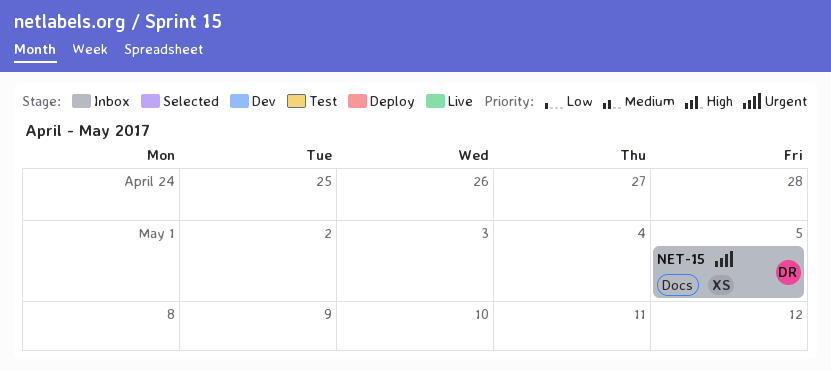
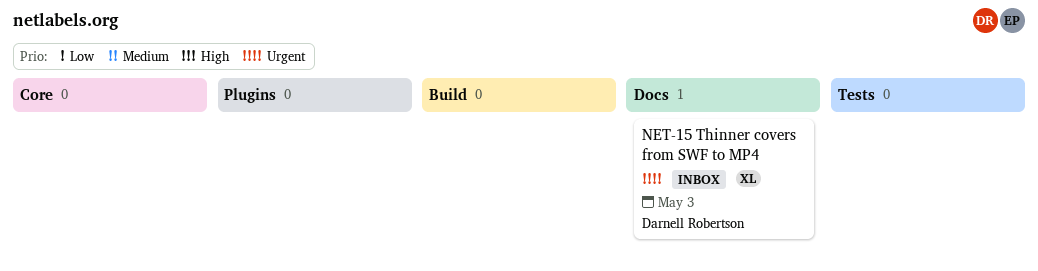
NET-15, estimate: XS -> XL
NET-15, due: May 5 -> May 3

